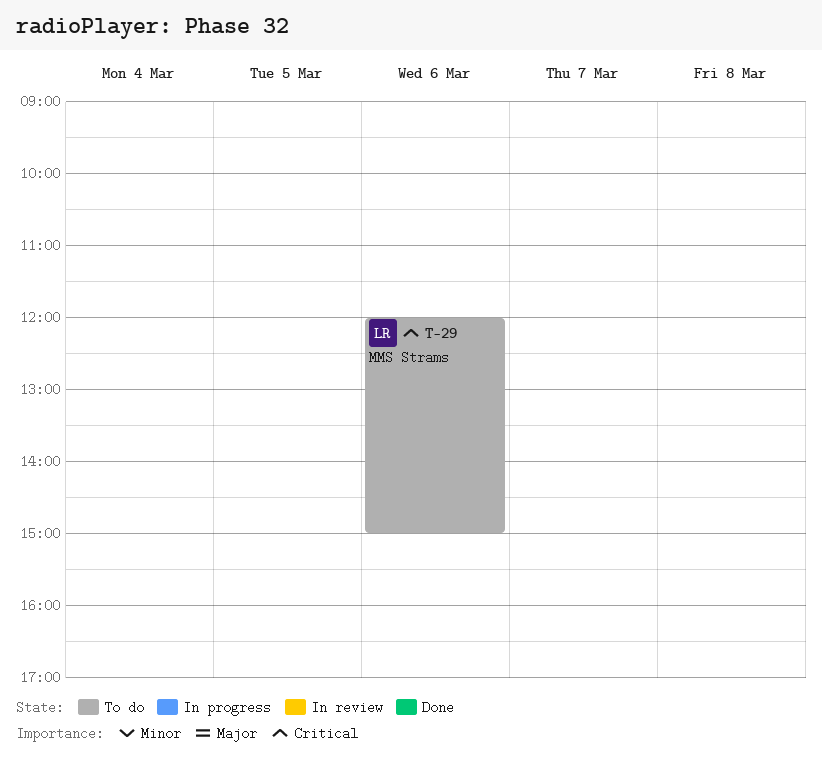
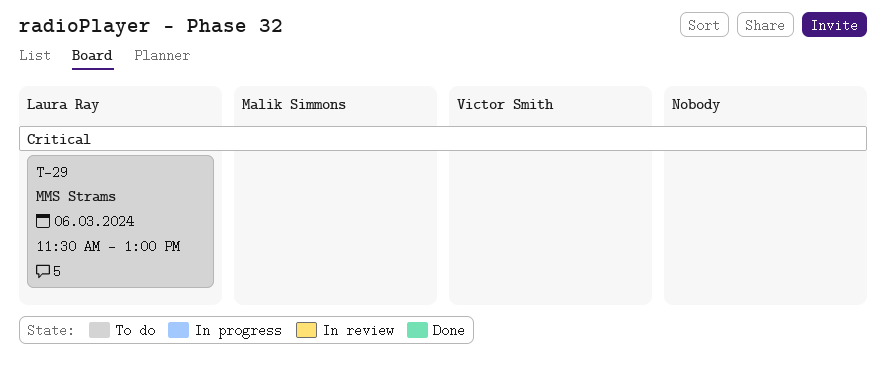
T-29, begins: 12:00 -> 11:30
T-29, ends: 15:00 -> 13:00

